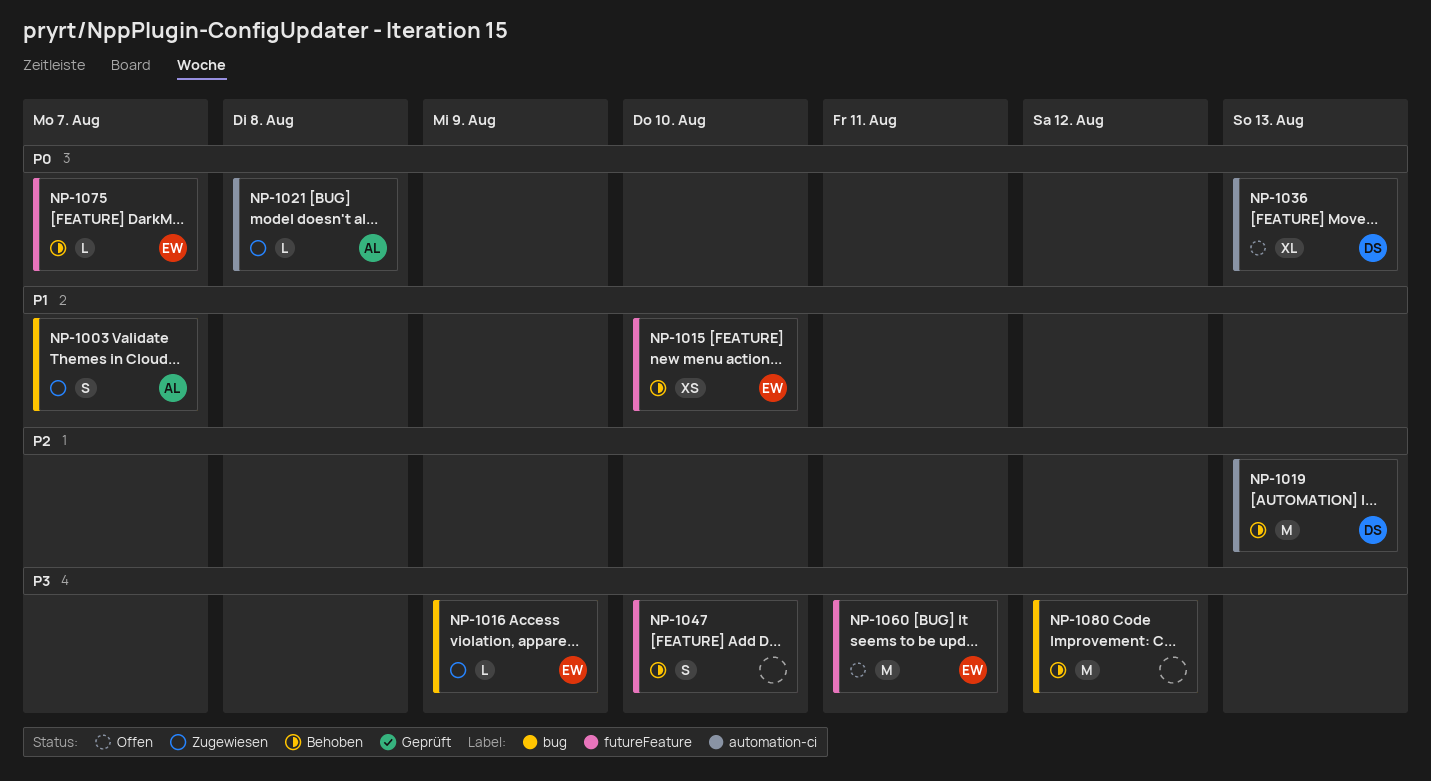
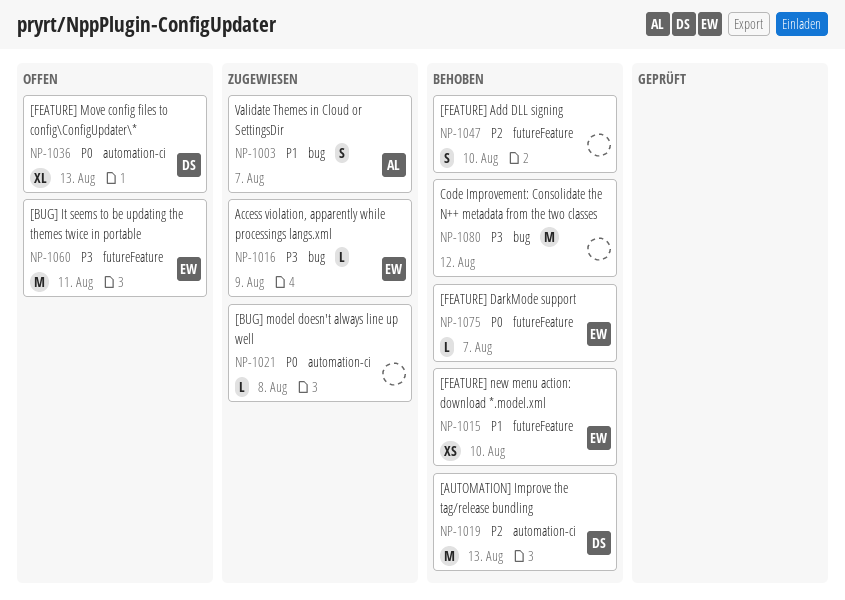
NP-1021, owner: AL -> none
NP-1047, priority: P3 -> P2

